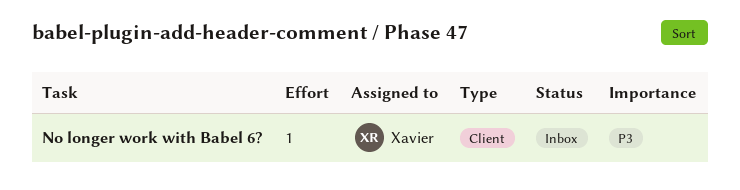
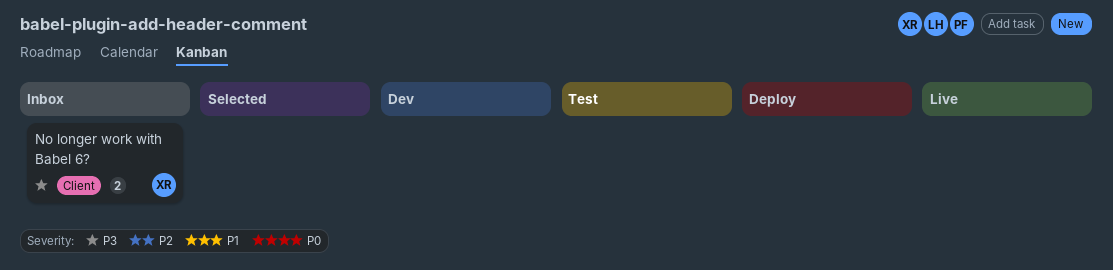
No longer work with Babel 6?, estimate: 1 -> 2

